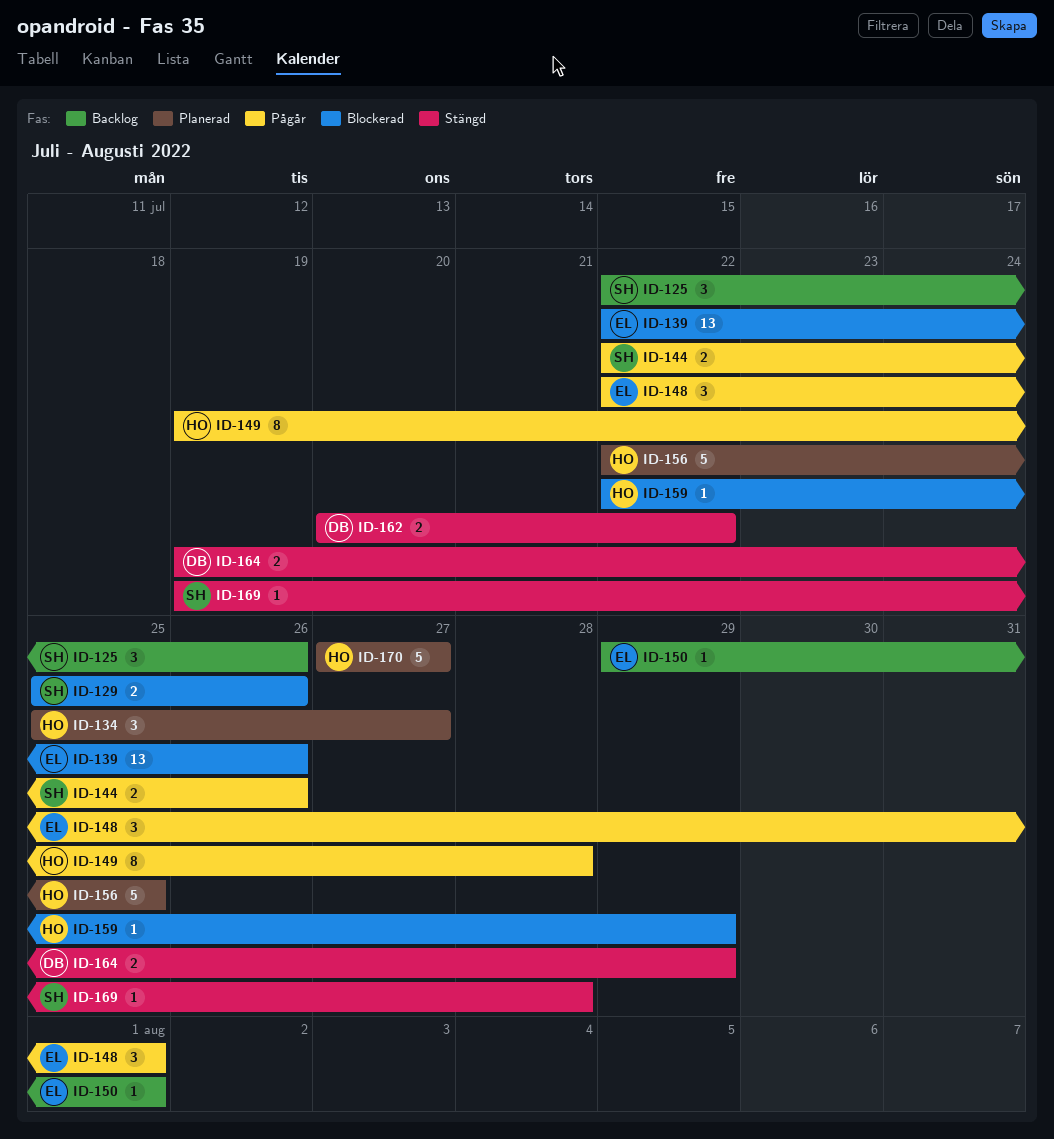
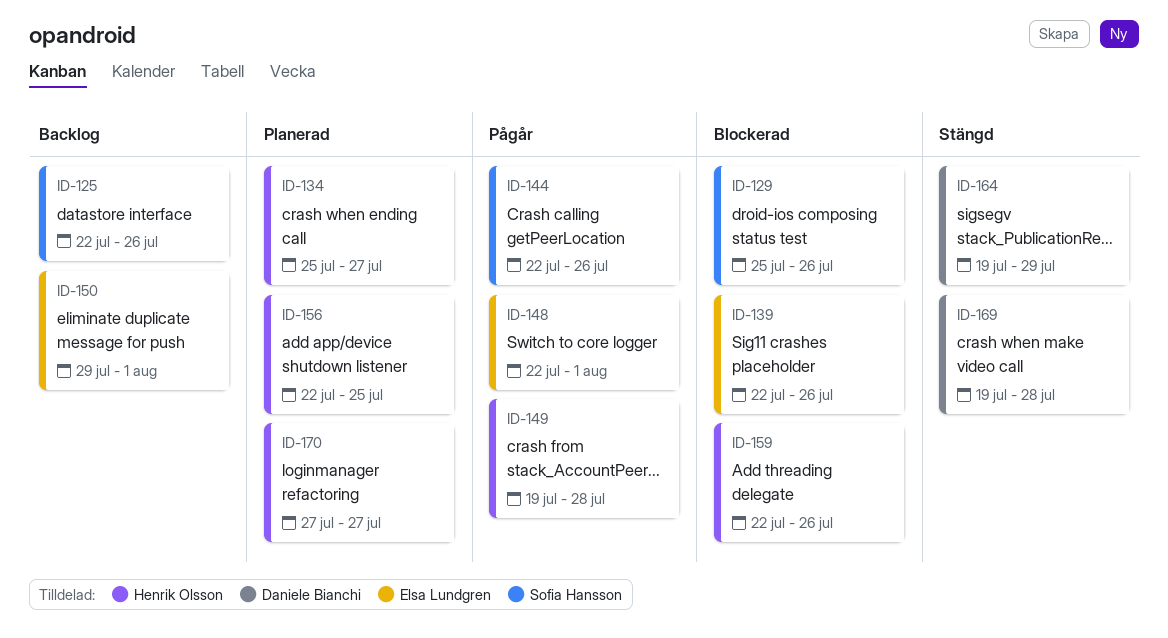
ID-159, due: Jul 29 -> Jul 26
ID-162: present -> none
ID-169, owner: Sofia Hansson -> Daniele Bianchi

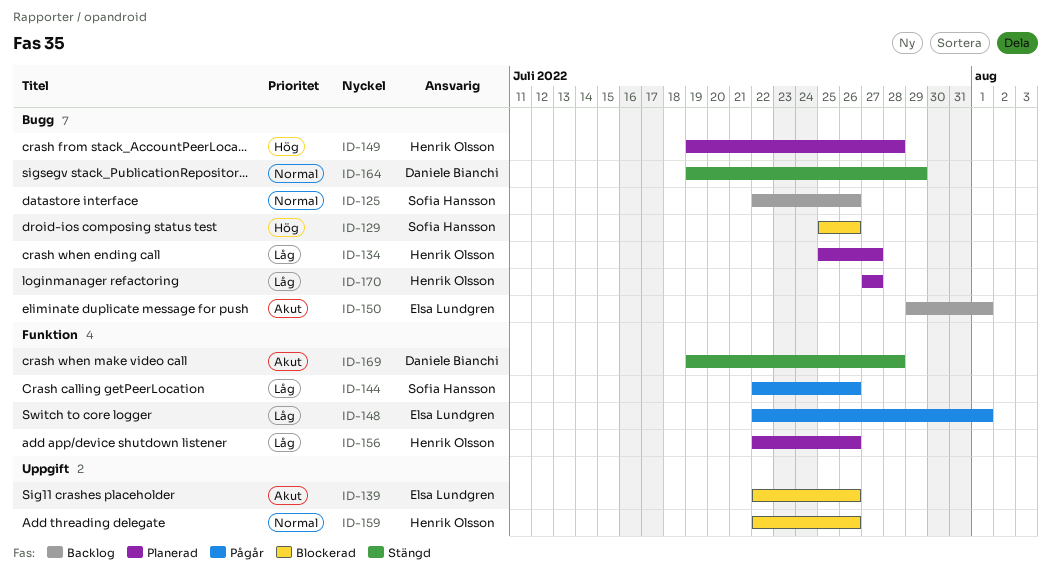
ID-149, status: Pågår -> Planerad
ID-156, due: Jul 25 -> Jul 26

